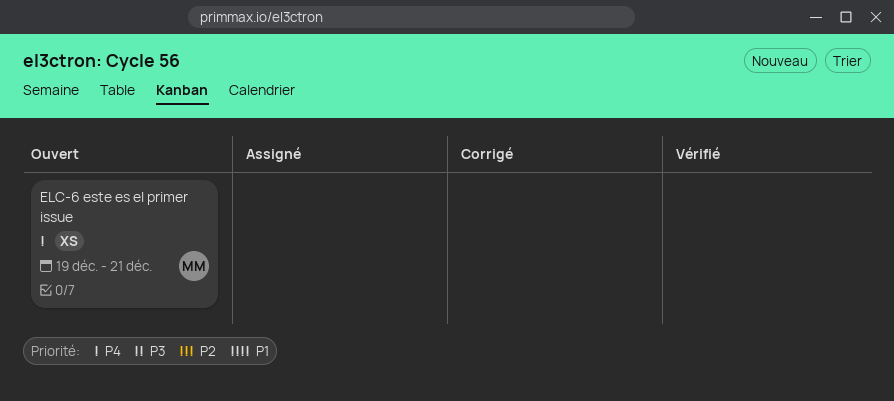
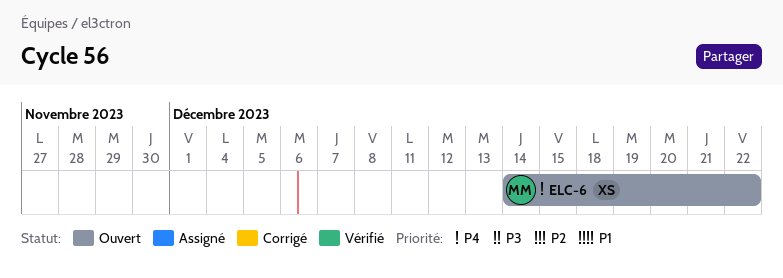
ELC-6, start: Dec 19 -> Dec 14
ELC-6, due: Dec 21 -> Dec 22

